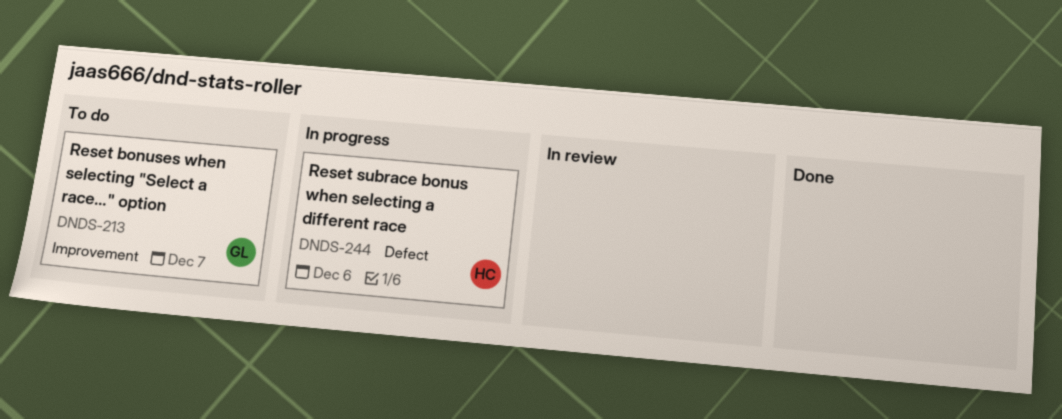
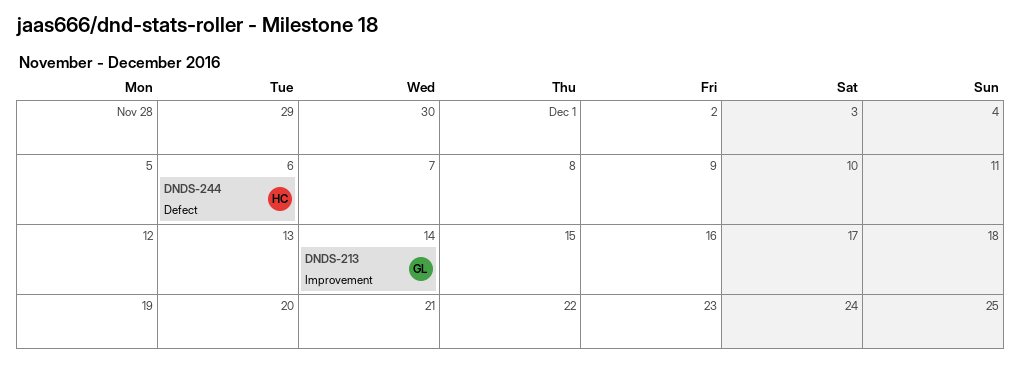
DNDS-213, due: Dec 7 -> Dec 14

